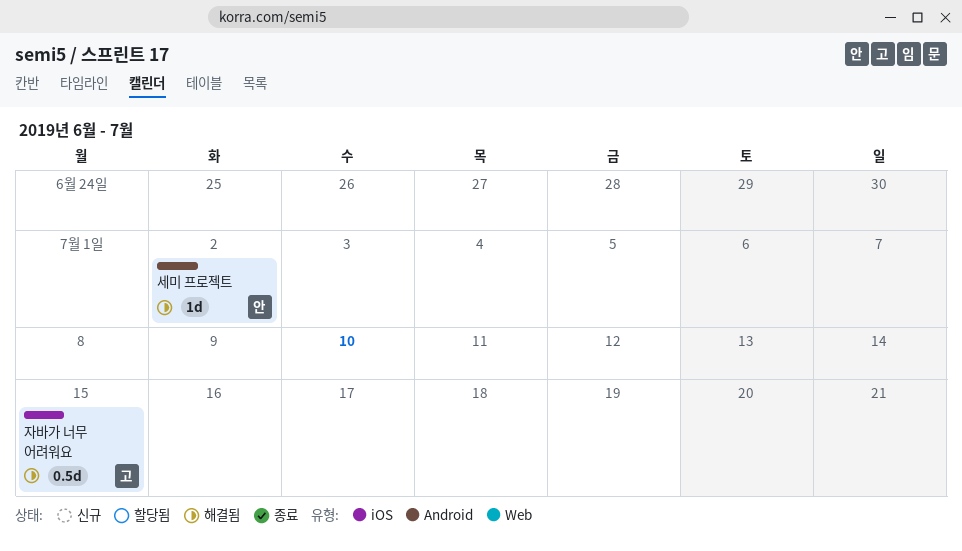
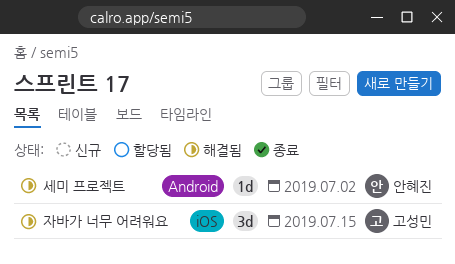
자바가 너무 어려워요, estimate: 0.5d -> 3d

